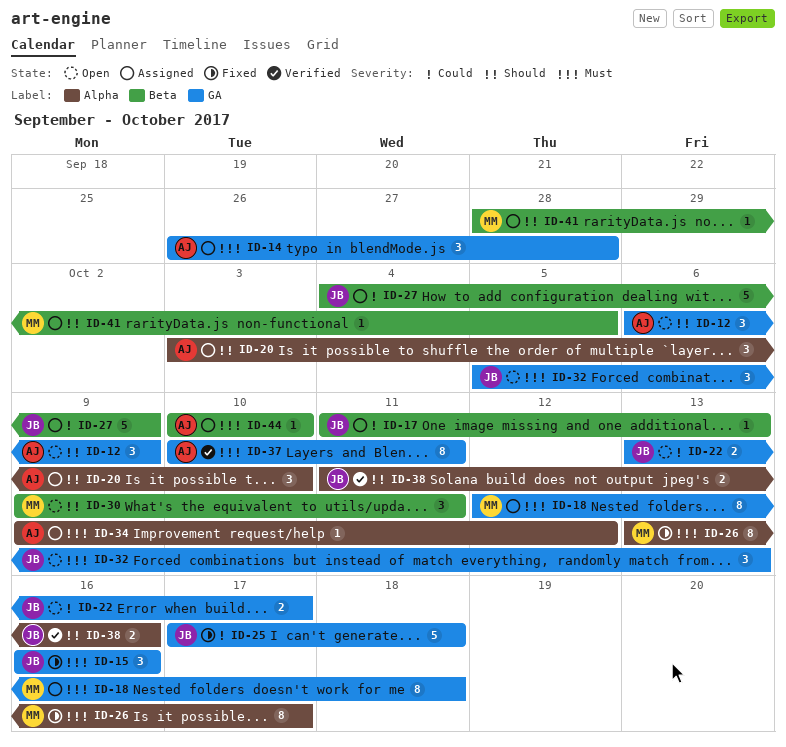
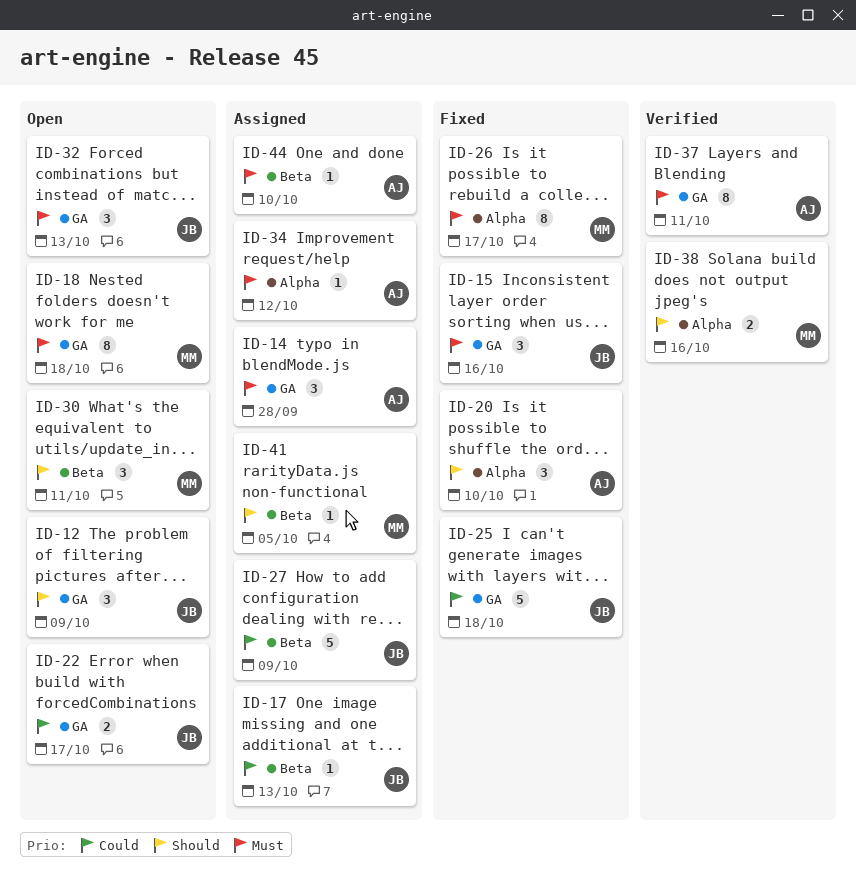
ID-12, owner: AJ -> JB
ID-18, status: Assigned -> Open
ID-20, status: Assigned -> Fixed
ID-38, owner: JB -> MM

